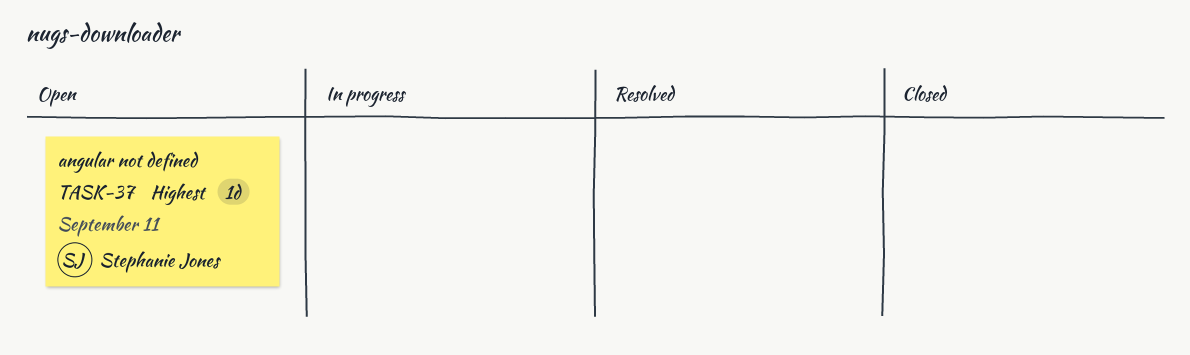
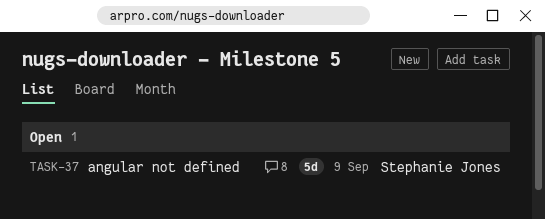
TASK-37, estimate: 1d -> 5d
TASK-37, due: Sep 11 -> Sep 9

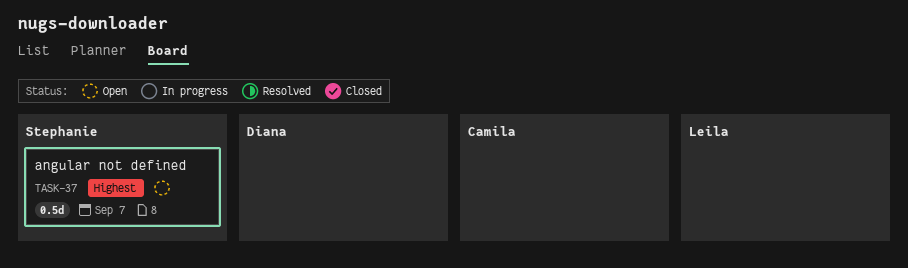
TASK-37, estimate: 5d -> 0.5d
TASK-37, due: Sep 9 -> Sep 7

